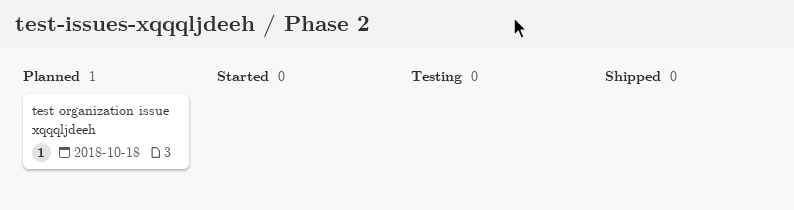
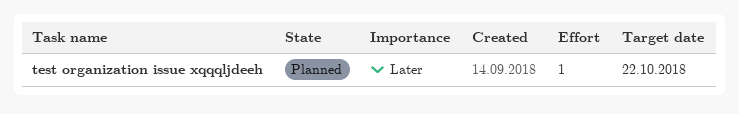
test organization issue xqqqljdeeh, due: Oct 18 -> Oct 22

